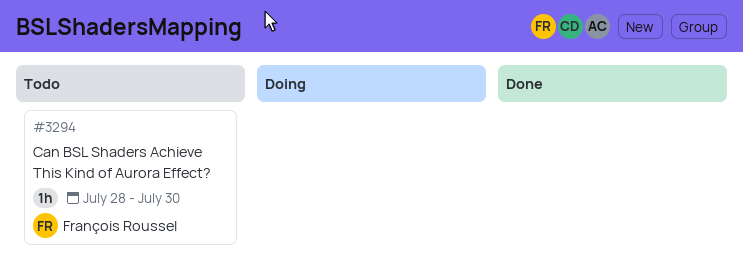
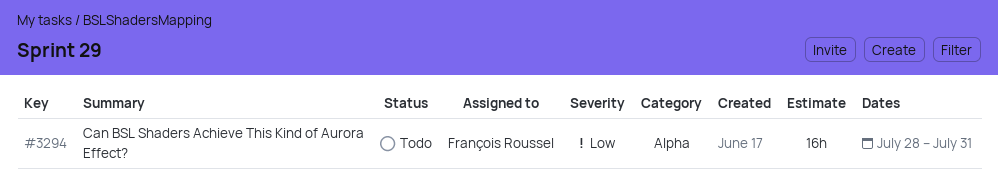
#3294, estimate: 1h -> 16h
#3294, due: Jul 30 -> Jul 31

